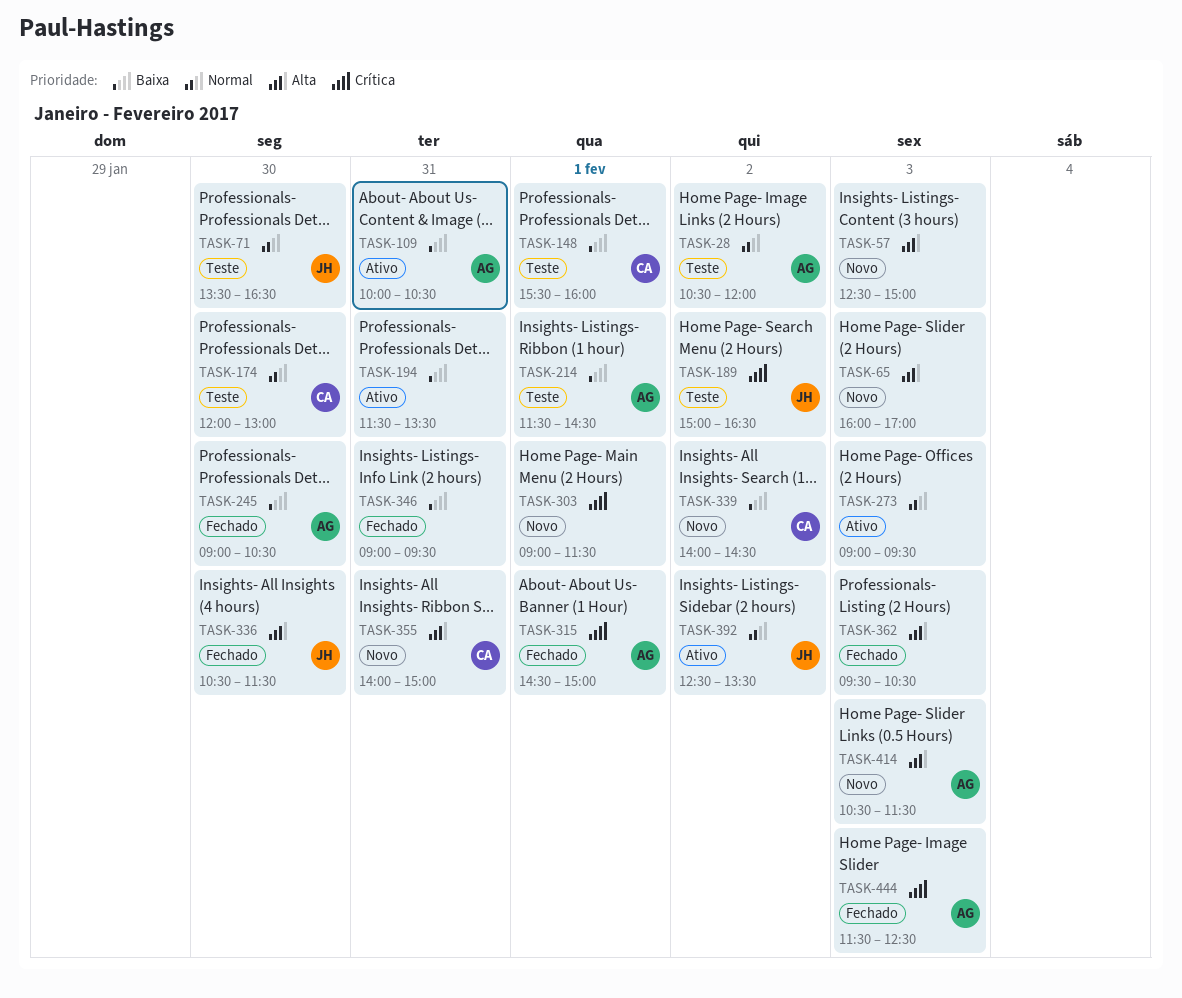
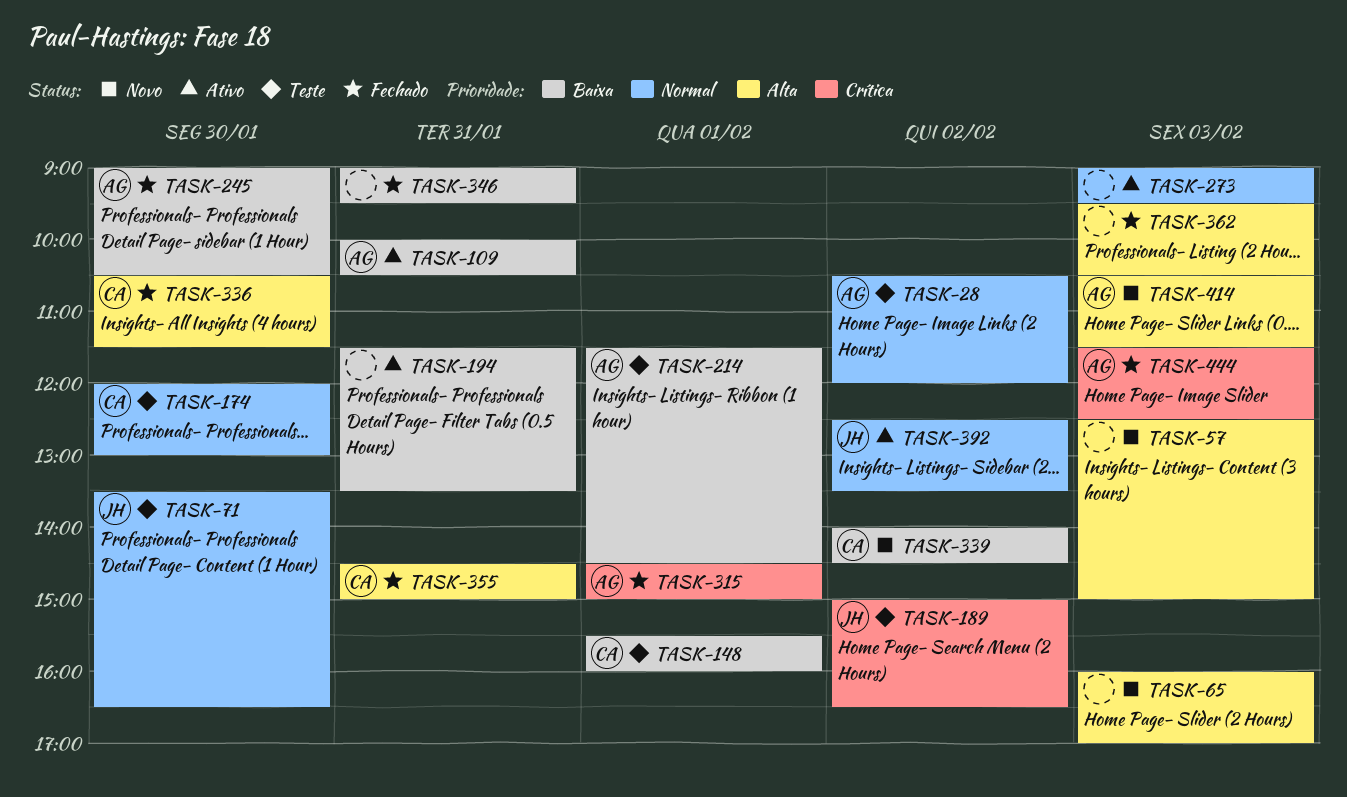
TASK-303: present -> none
TASK-336, owner: JH -> CA
TASK-355, status: Novo -> Fechado
TASK-355, begins: 14:00 -> 14:30

